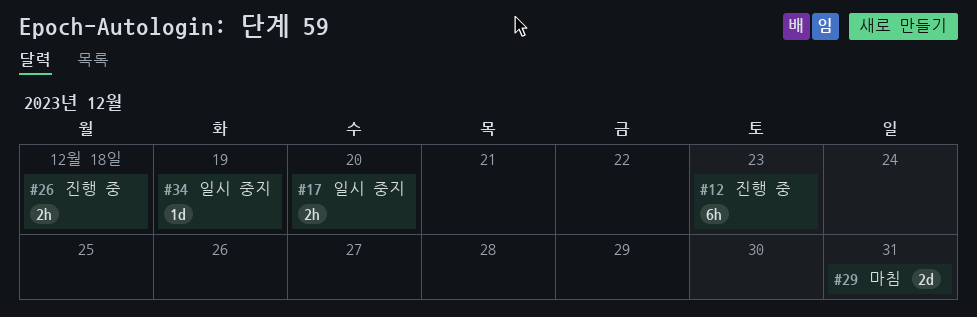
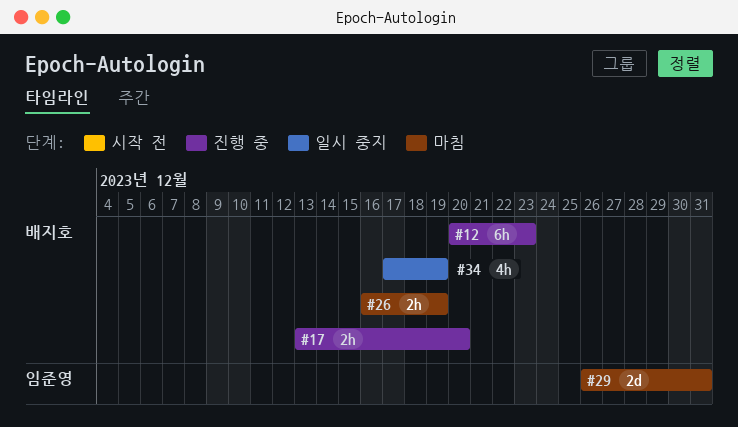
#17, status: 일시 중지 -> 진행 중
#26, status: 진행 중 -> 마침
#26, due: Dec 18 -> Dec 19
#34, estimate: 1d -> 4h

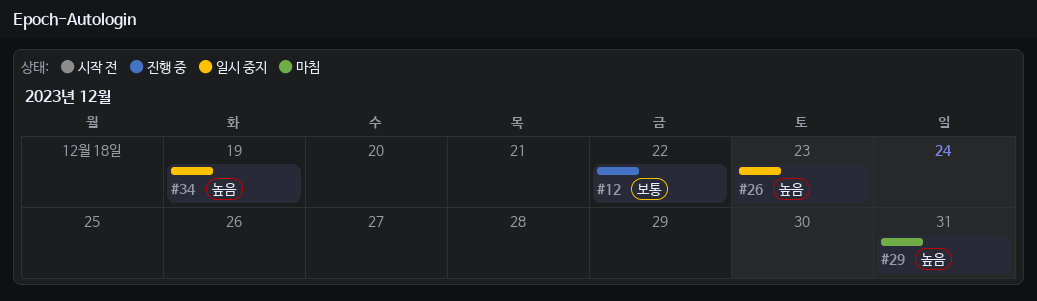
#12, due: Dec 23 -> Dec 22
#17: present -> none
#26, status: 마침 -> 일시 중지
#26, due: Dec 19 -> Dec 23

